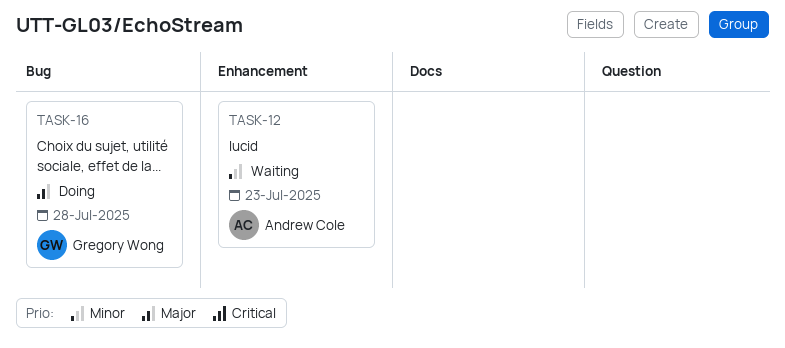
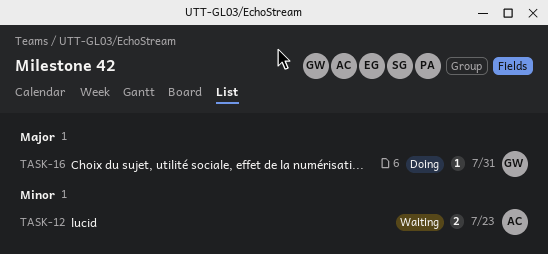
TASK-16, due: Jul 28 -> Jul 31

